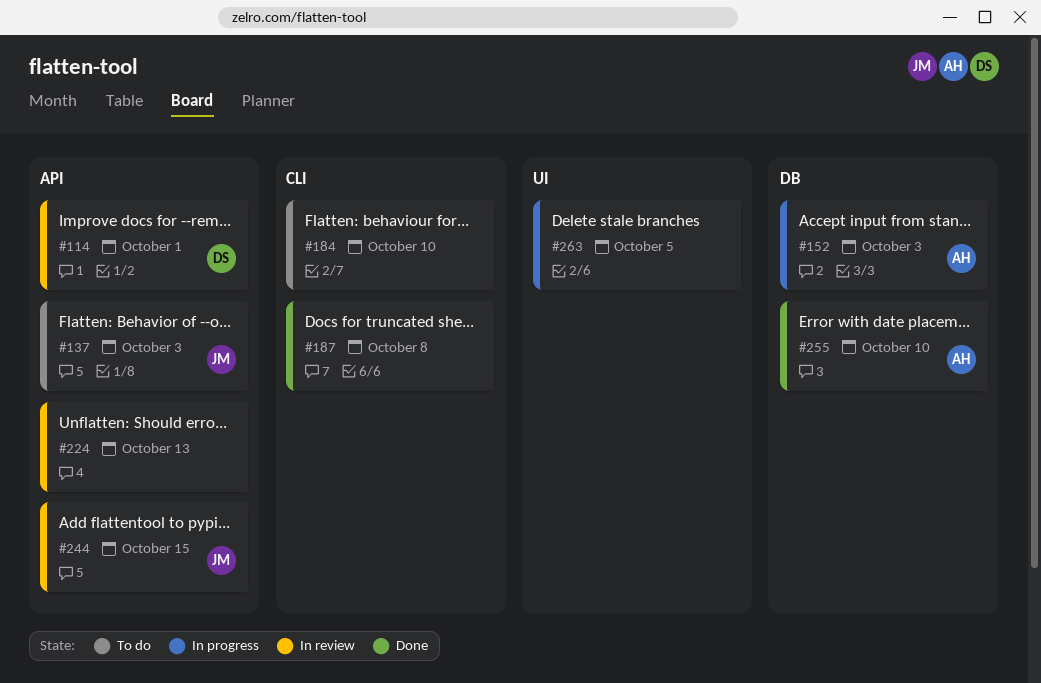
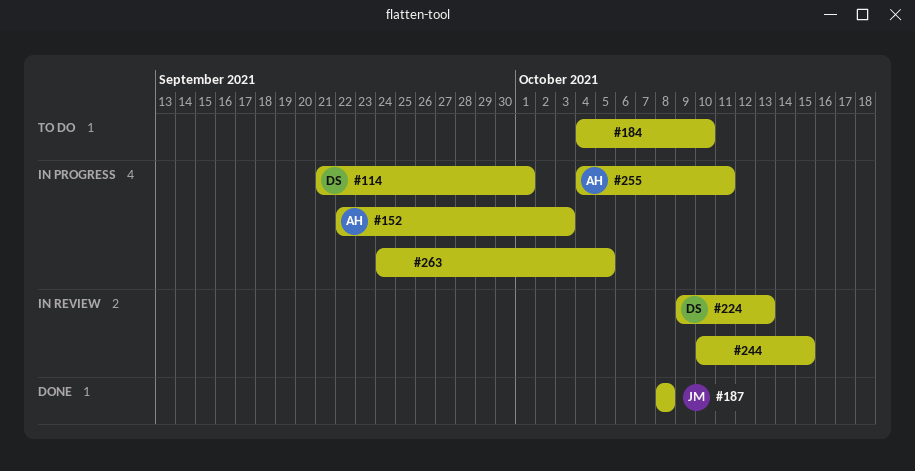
#114, status: In review -> In progress
#137: present -> none
#187, owner: none -> JM
#224, owner: none -> DS
#244, owner: JM -> none
#255, status: Done -> In progress
#255, due: Oct 10 -> Oct 11

